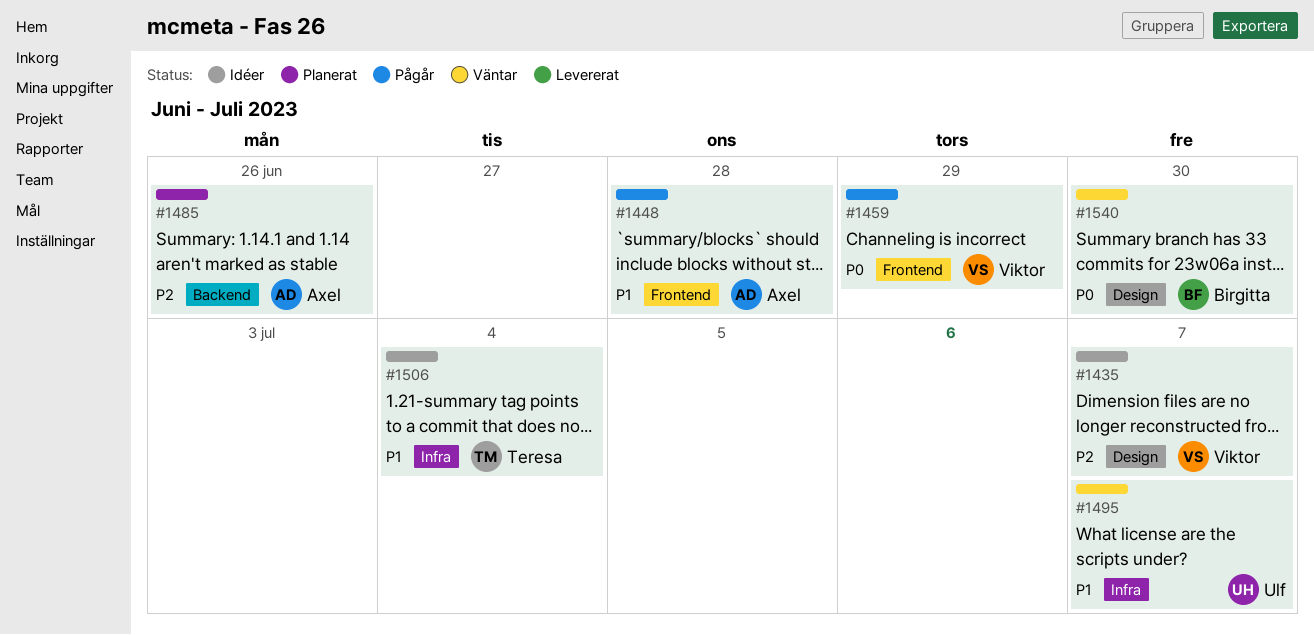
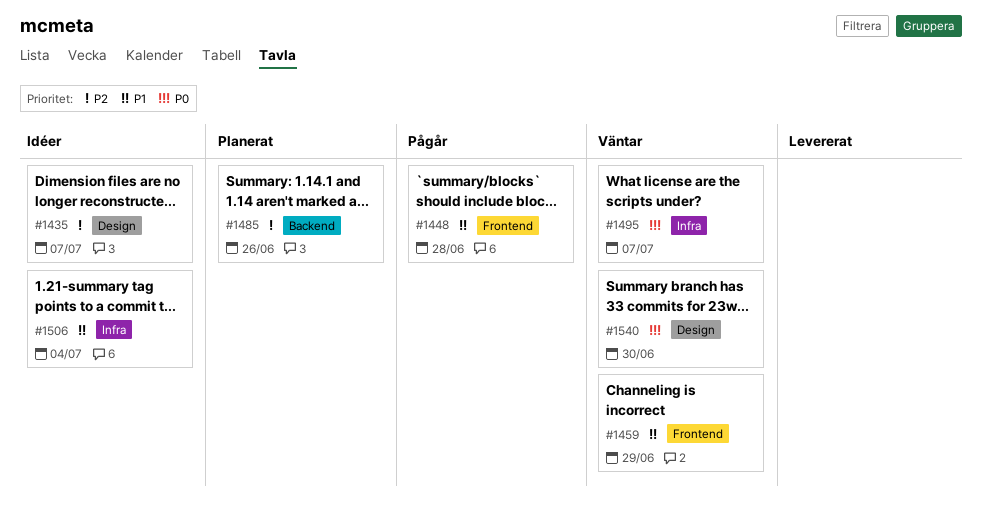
#1459, status: Pågår -> Väntar
#1459, priority: P0 -> P1
#1495, priority: P1 -> P0

